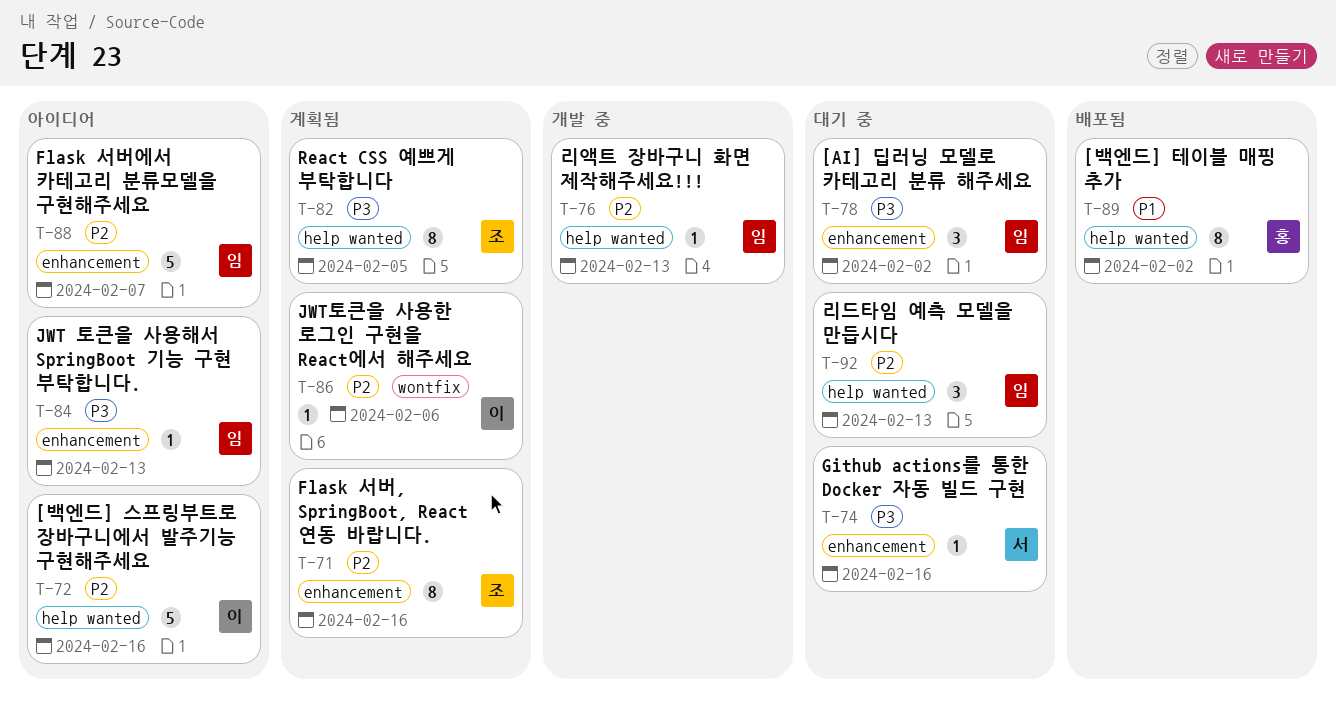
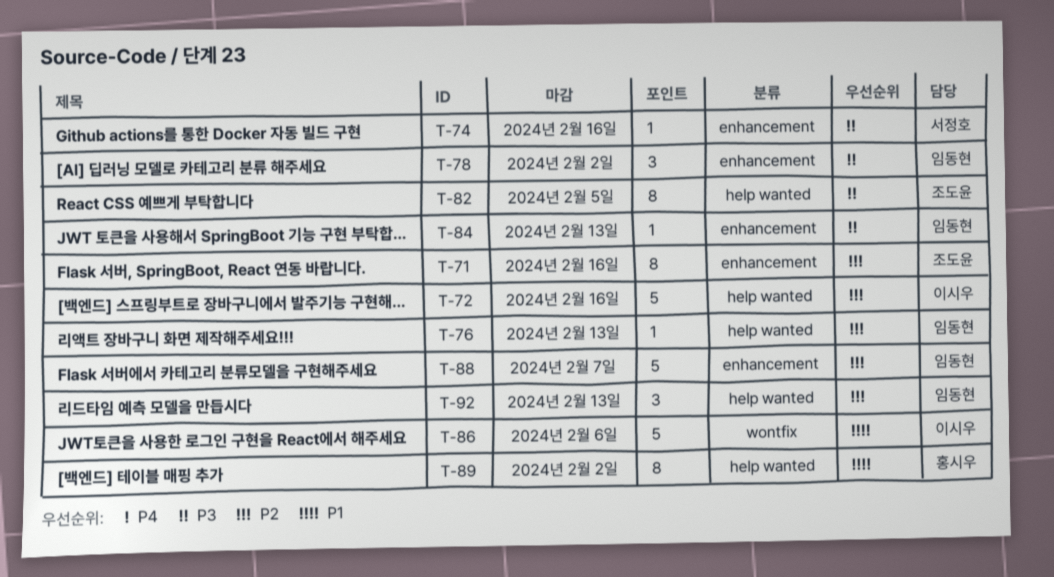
T-86, priority: P2 -> P1
T-86, estimate: 1 -> 5

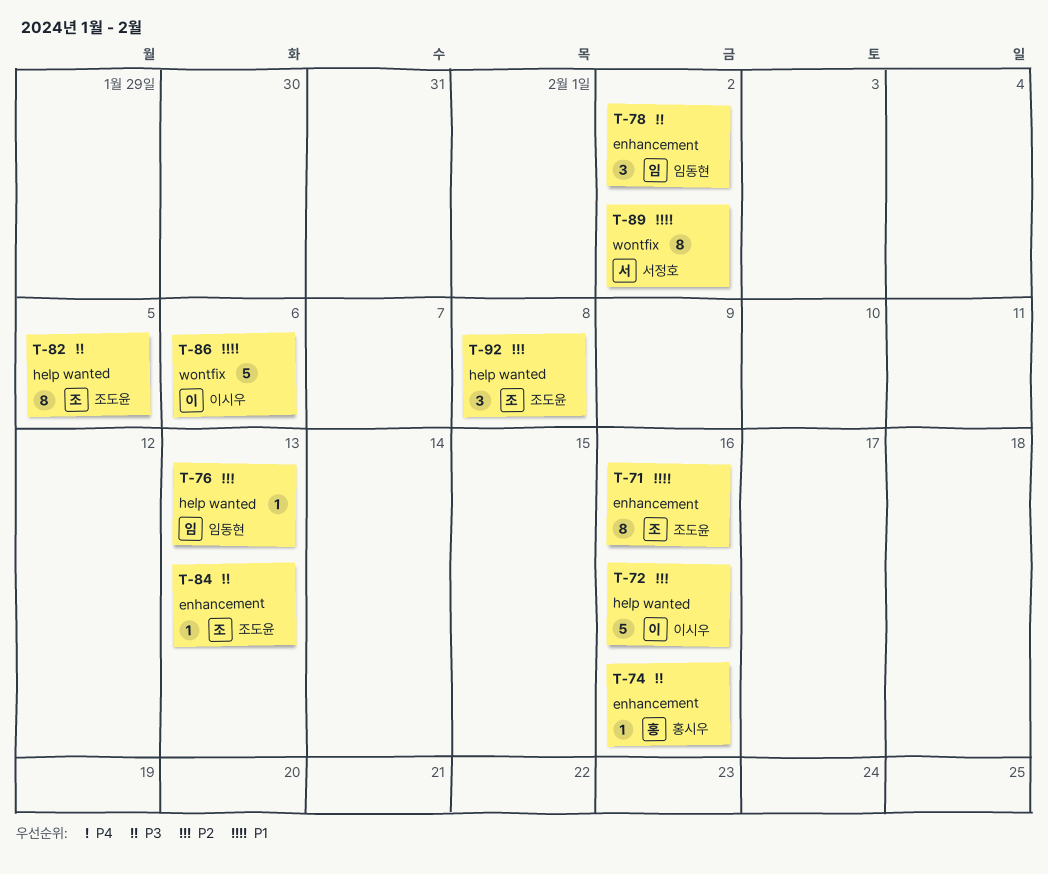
T-71, priority: P2 -> P1
T-74, owner: 서정호 -> 홍시우
T-84, owner: 임동현 -> 조도윤
T-88: present -> none
T-89, owner: 홍시우 -> 서정호
T-89, label: help wanted -> wontfix
T-92, owner: 임동현 -> 조도윤
T-92, due: Feb 13 -> Feb 8

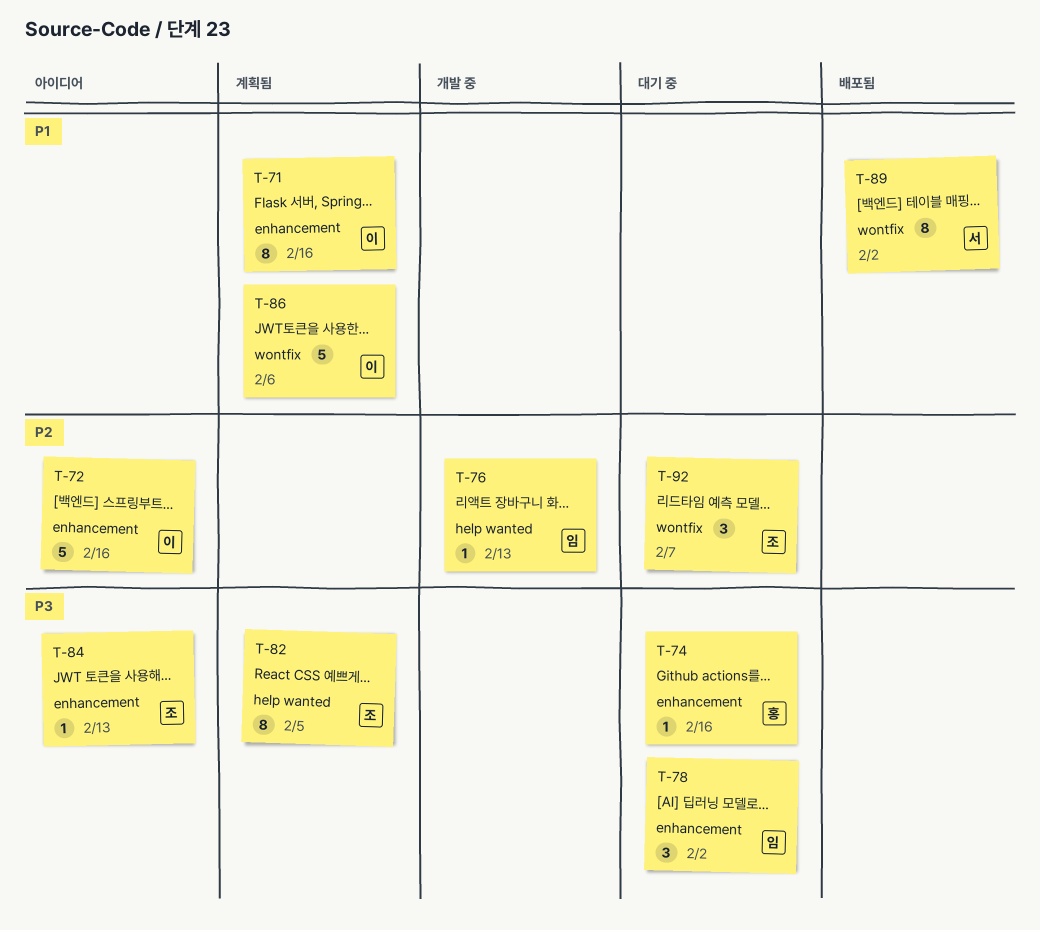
T-71, owner: 조도윤 -> 이시우
T-72, label: help wanted -> enhancement
T-92, label: help wanted -> wontfix
T-92, due: Feb 8 -> Feb 7

